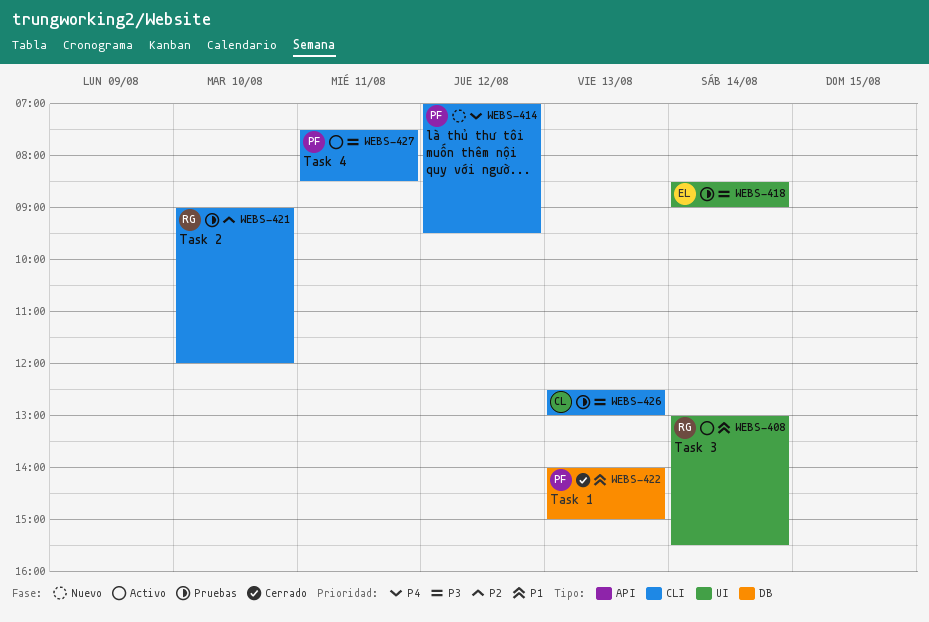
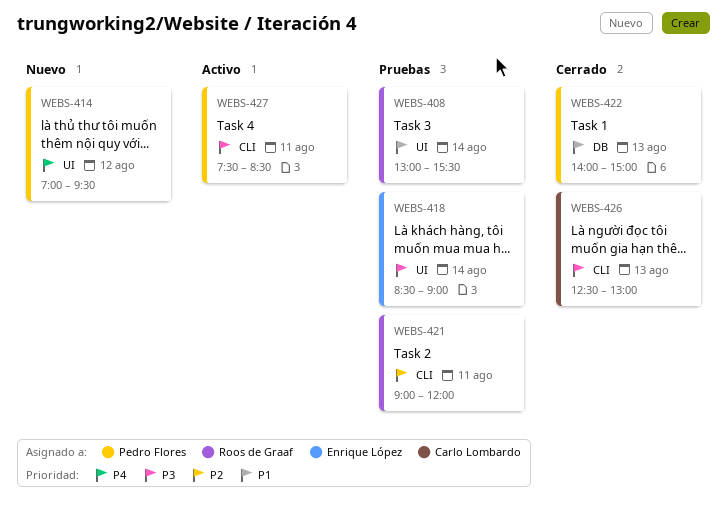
WEBS-408, status: Activo -> Pruebas
WEBS-414, label: CLI -> UI
WEBS-421, day: Aug 10 -> Aug 11
WEBS-426, status: Pruebas -> Cerrado

